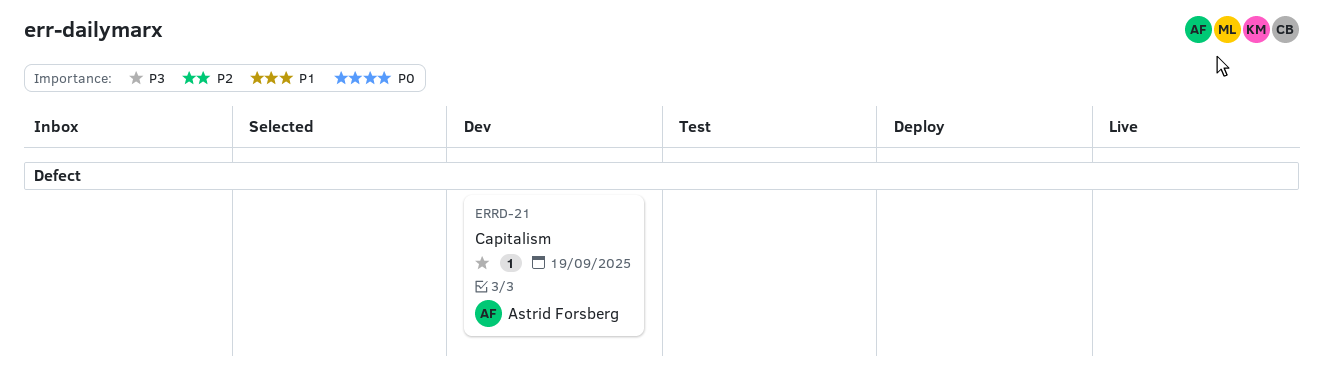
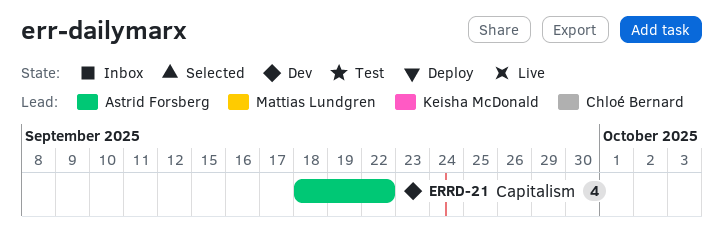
ERRD-21, estimate: 1 -> 4
ERRD-21, due: Sep 19 -> Sep 22

